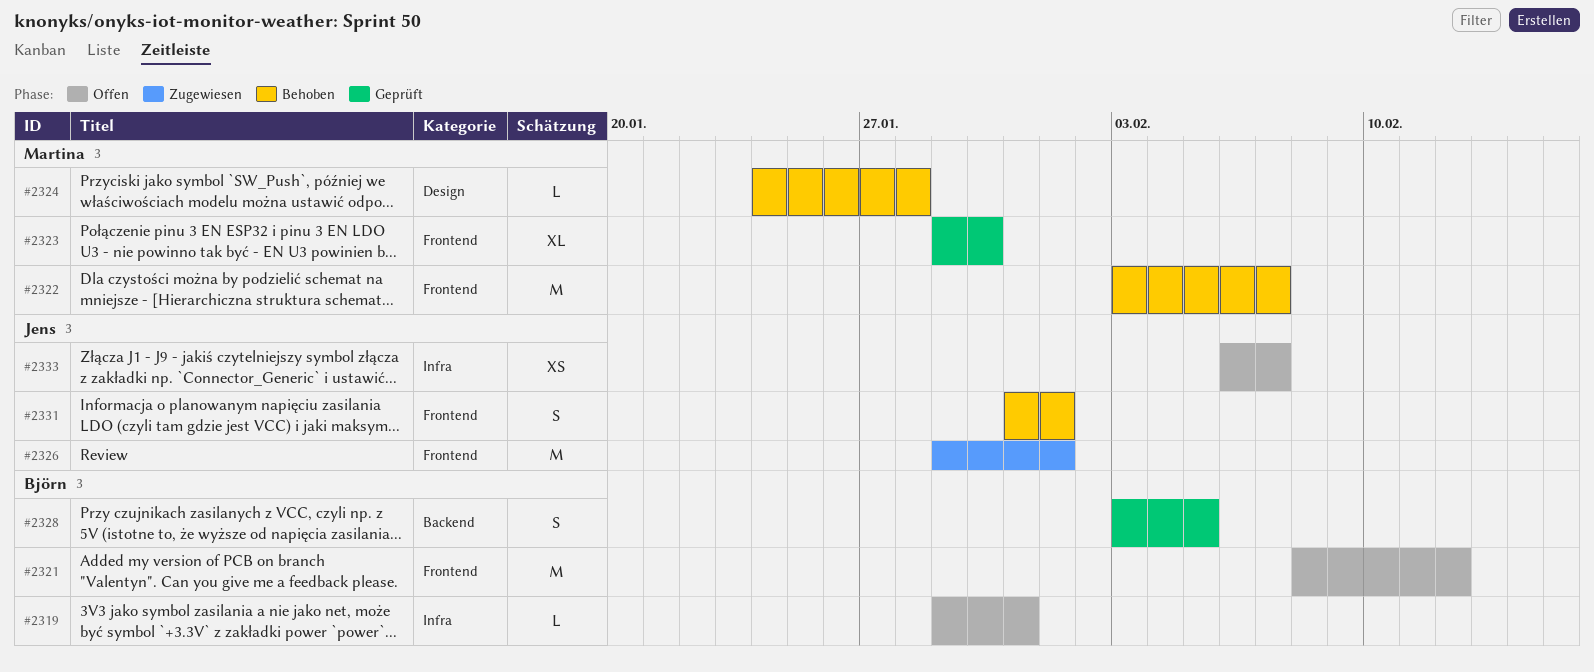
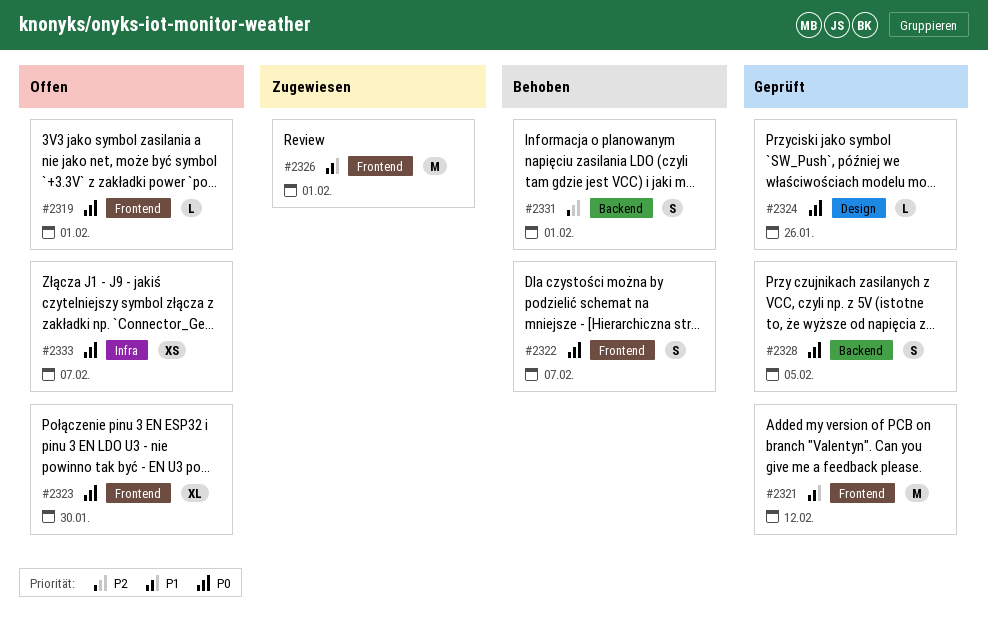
#2319, label: Infra -> Frontend
#2319, due: Jan 31 -> Feb 1
#2321, status: Offen -> Geprüft
#2322, estimate: M -> S
#2323, status: Geprüft -> Offen
#2324, status: Behoben -> Geprüft
#2324, due: Jan 28 -> Jan 26
#2331, label: Frontend -> Backend

